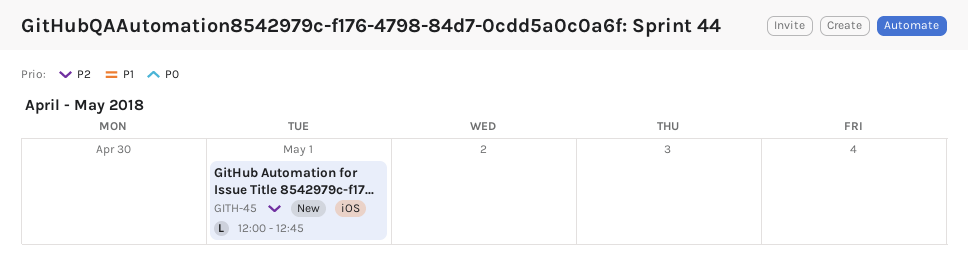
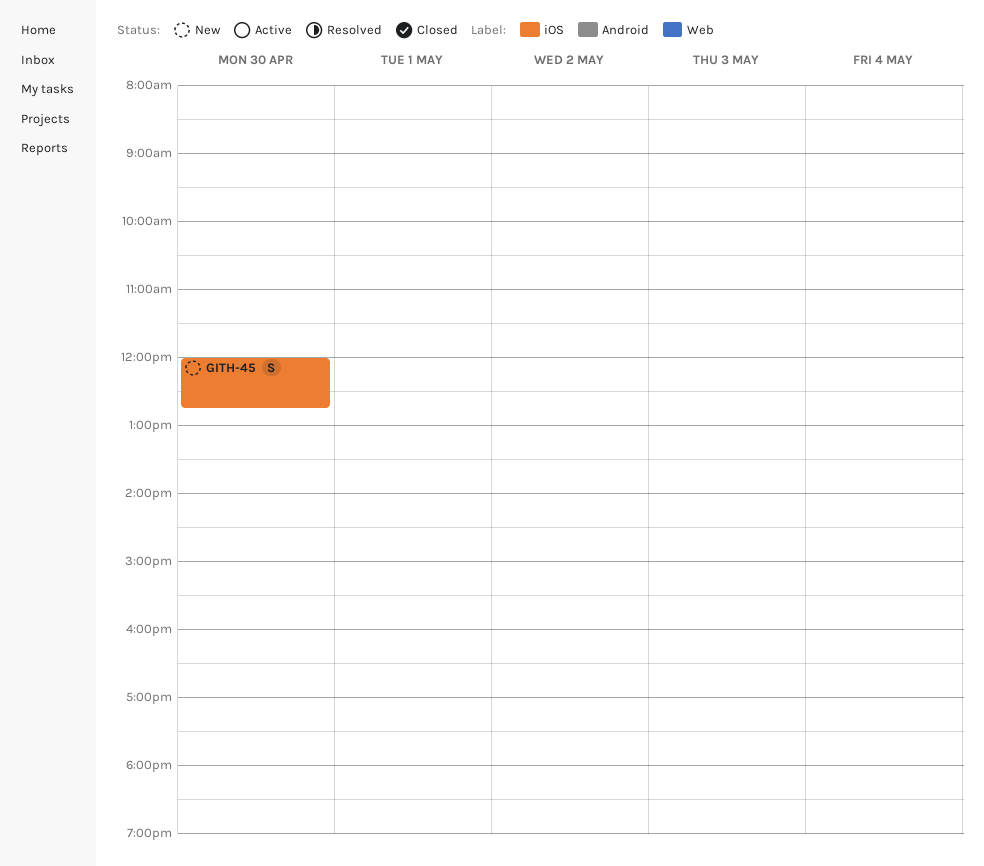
GITH-45, estimate: L -> S
GITH-45, day: May 1 -> Apr 30

